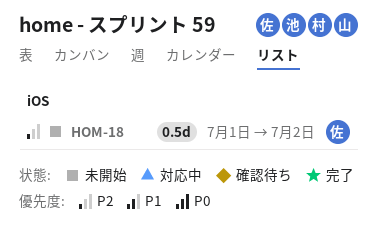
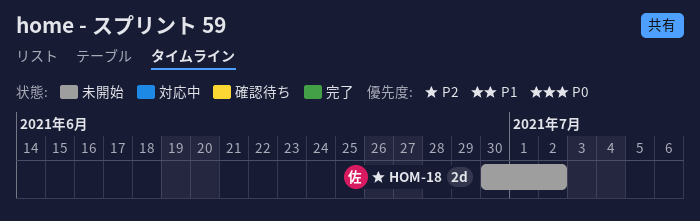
HOM-18, estimate: 0.5d -> 2d
HOM-18, start: Jul 1 -> Jun 30

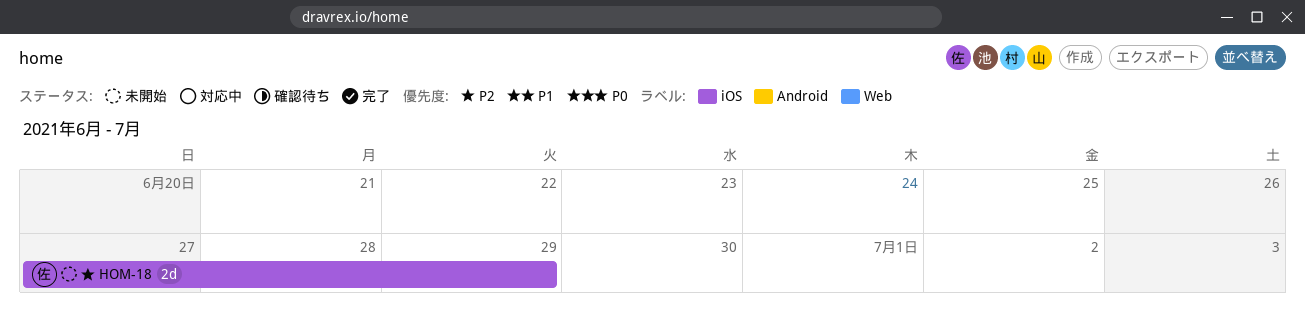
HOM-18, start: Jun 30 -> Jun 27
HOM-18, due: Jul 2 -> Jun 29

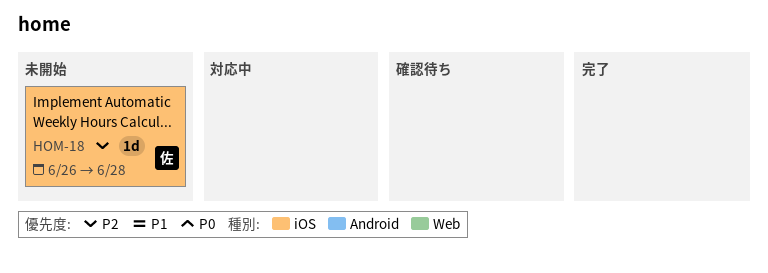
HOM-18, estimate: 2d -> 1d
HOM-18, start: Jun 27 -> Jun 26
HOM-18, due: Jun 29 -> Jun 28

